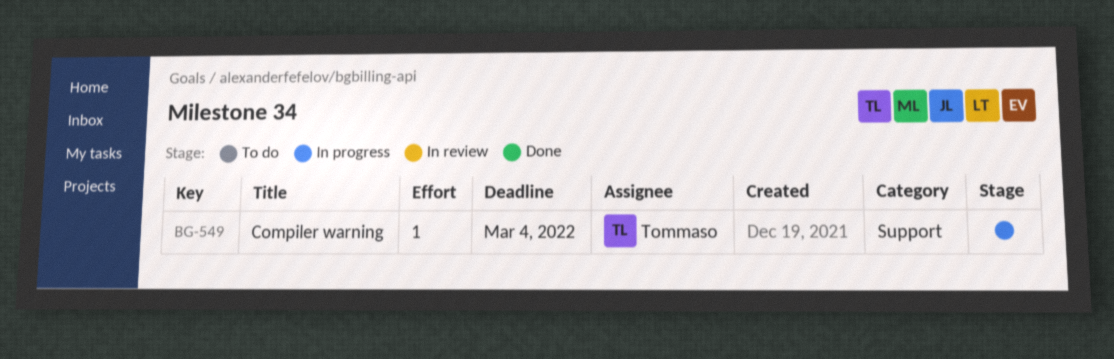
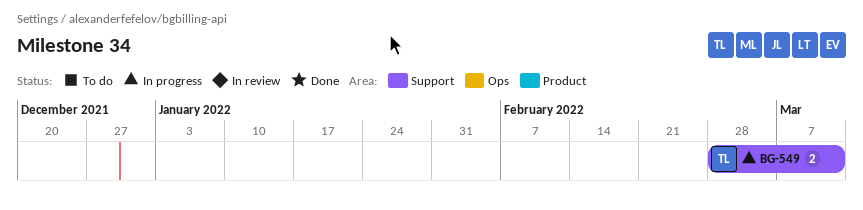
BG-549, estimate: 1 -> 2
BG-549, due: Mar 4 -> Mar 11

